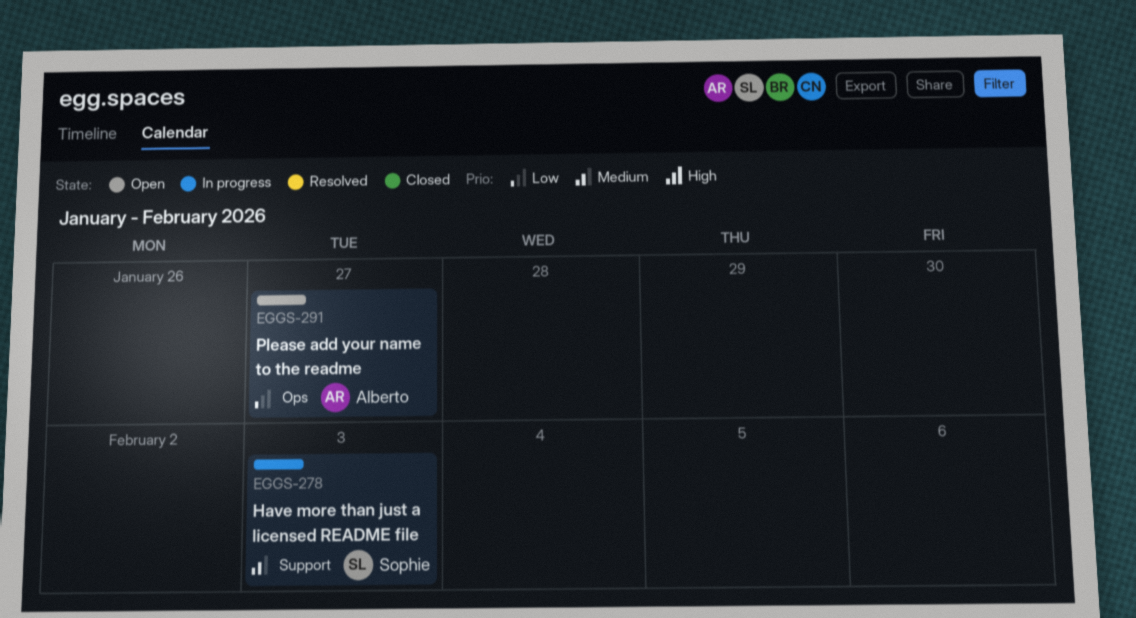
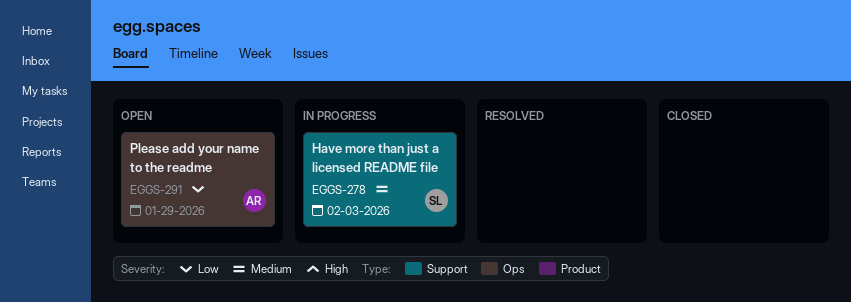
EGGS-291, due: Jan 27 -> Jan 29

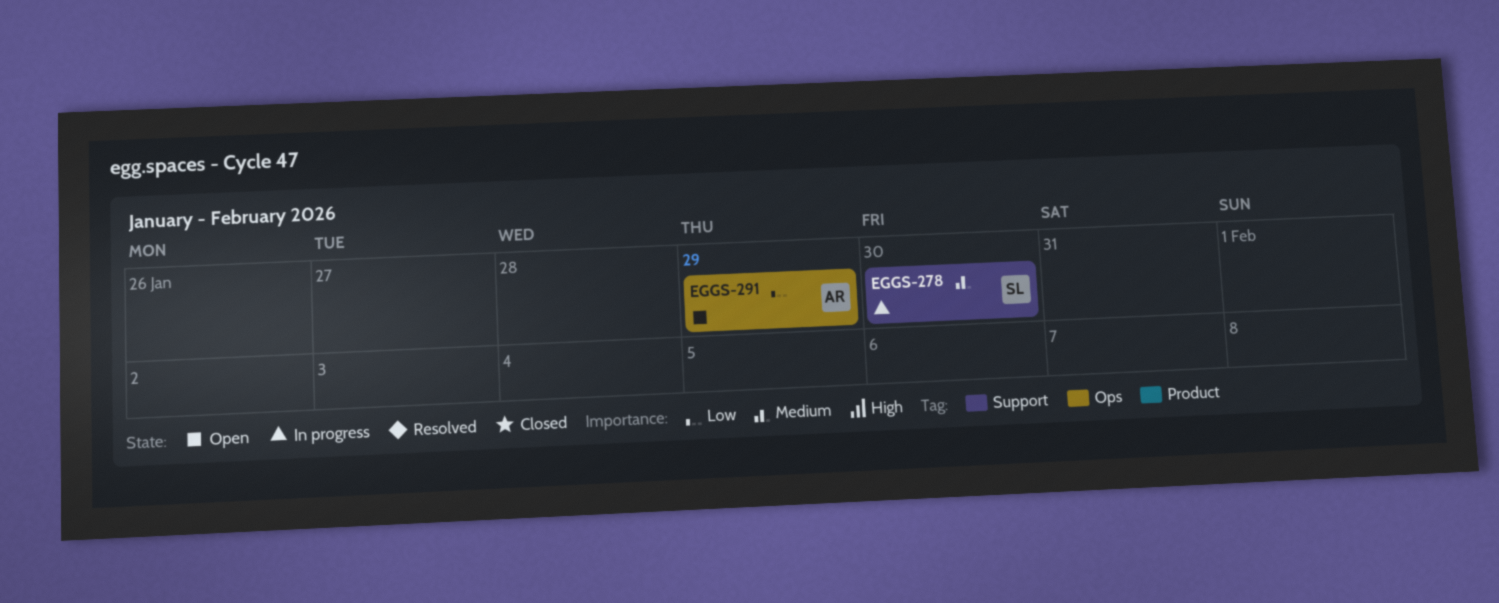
EGGS-278, due: Feb 3 -> Jan 30

